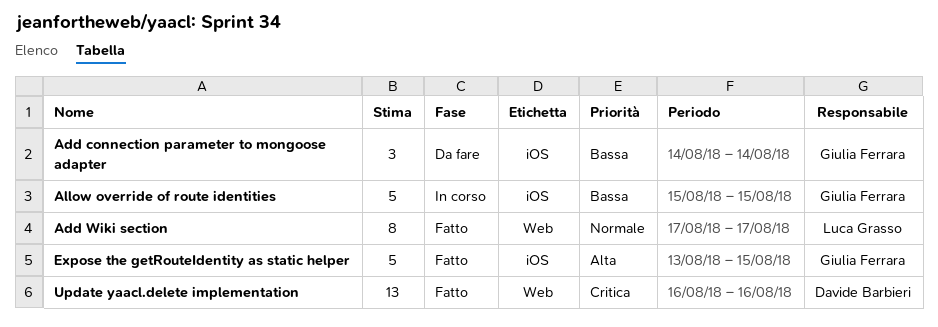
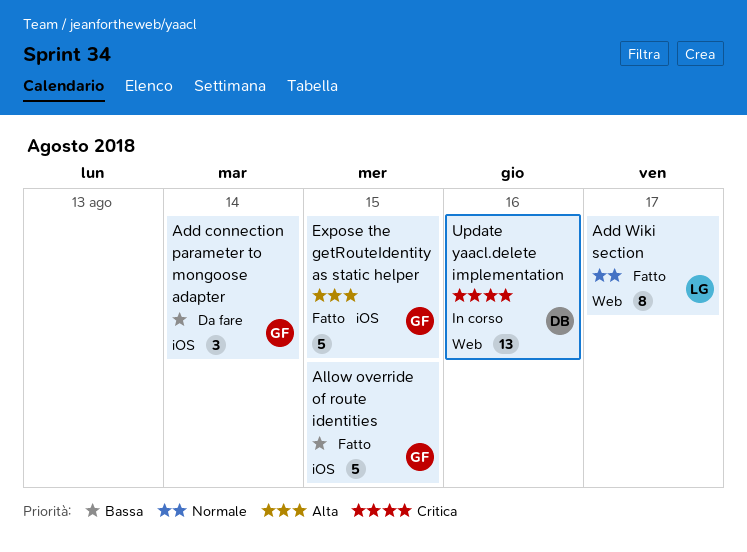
Allow override of route identities, status: In corso -> Fatto
Update yaacl.delete implementation, status: Fatto -> In corso

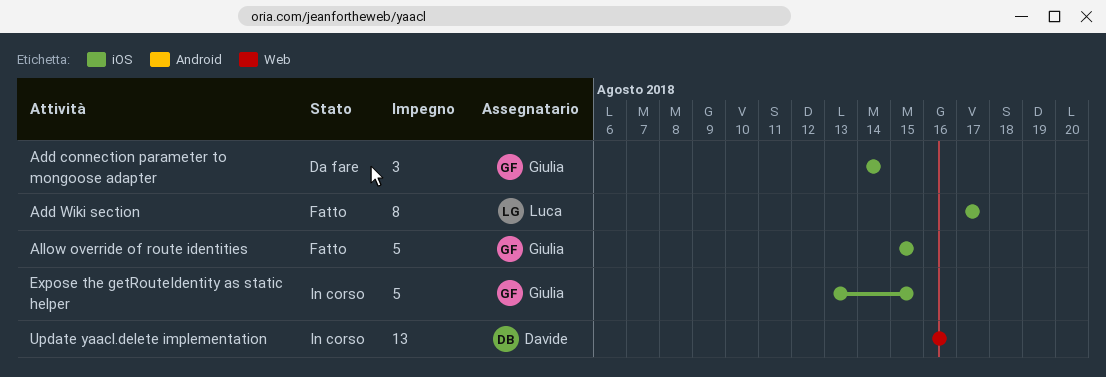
Add Wiki section, label: Web -> iOS
Expose the getRouteIdentity as static helper, status: Fatto -> In corso

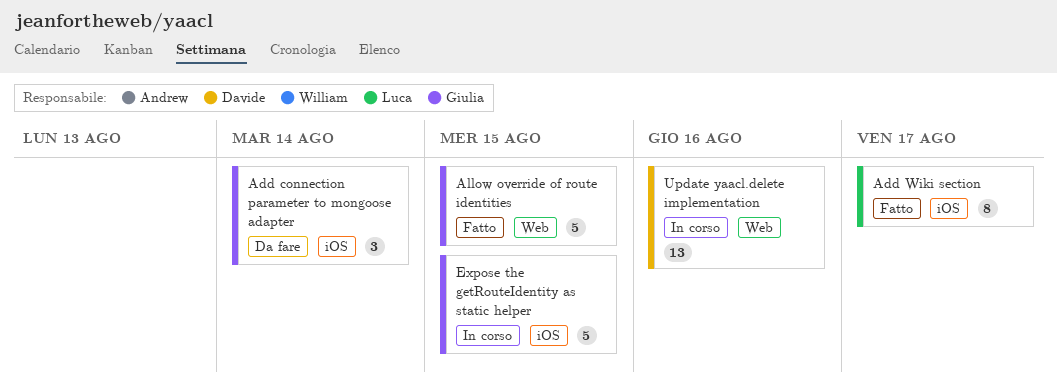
Allow override of route identities, label: iOS -> Web

